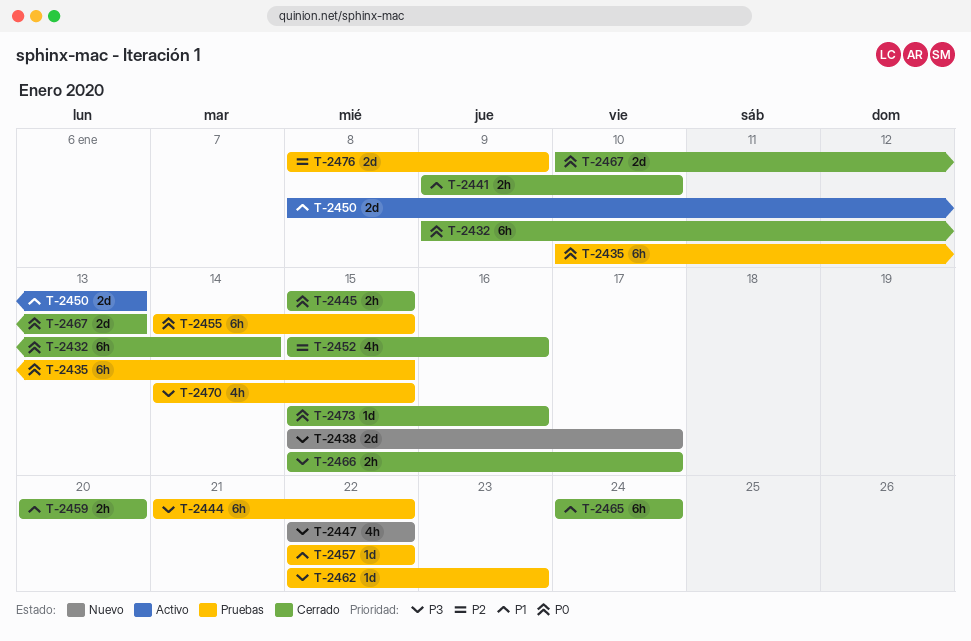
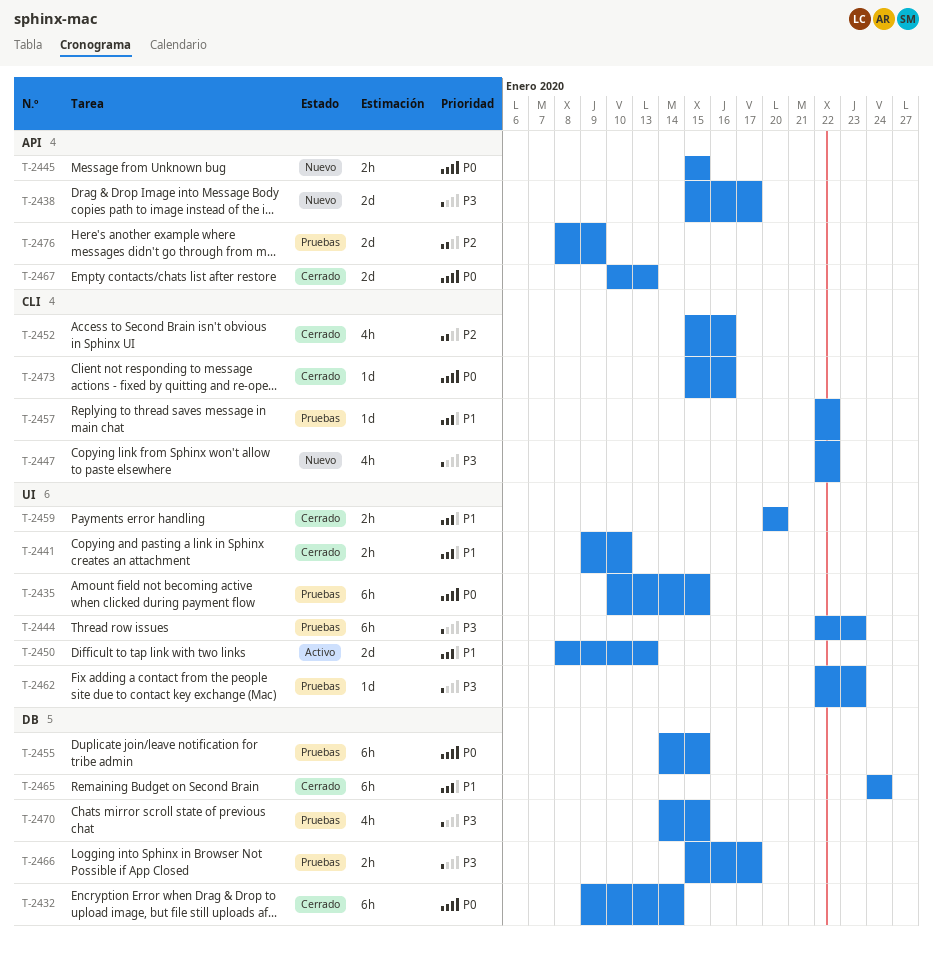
T-2444, start: Jan 21 -> Jan 22
T-2444, due: Jan 22 -> Jan 23
T-2445, status: Cerrado -> Nuevo
T-2466, status: Cerrado -> Pruebas

